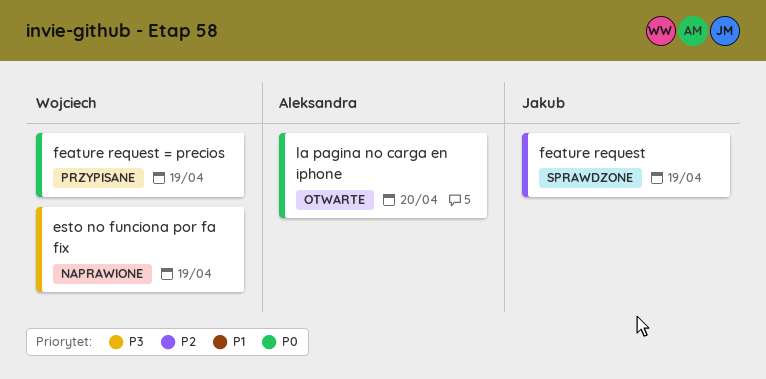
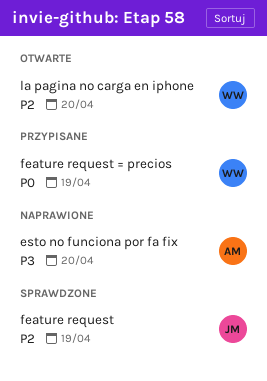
esto no funciona por fa fix, owner: Wojciech -> Aleksandra
esto no funciona por fa fix, day: Apr 19 -> Apr 20
la pagina no carga en iphone, owner: Aleksandra -> Wojciech
la pagina no carga en iphone, priority: P0 -> P2

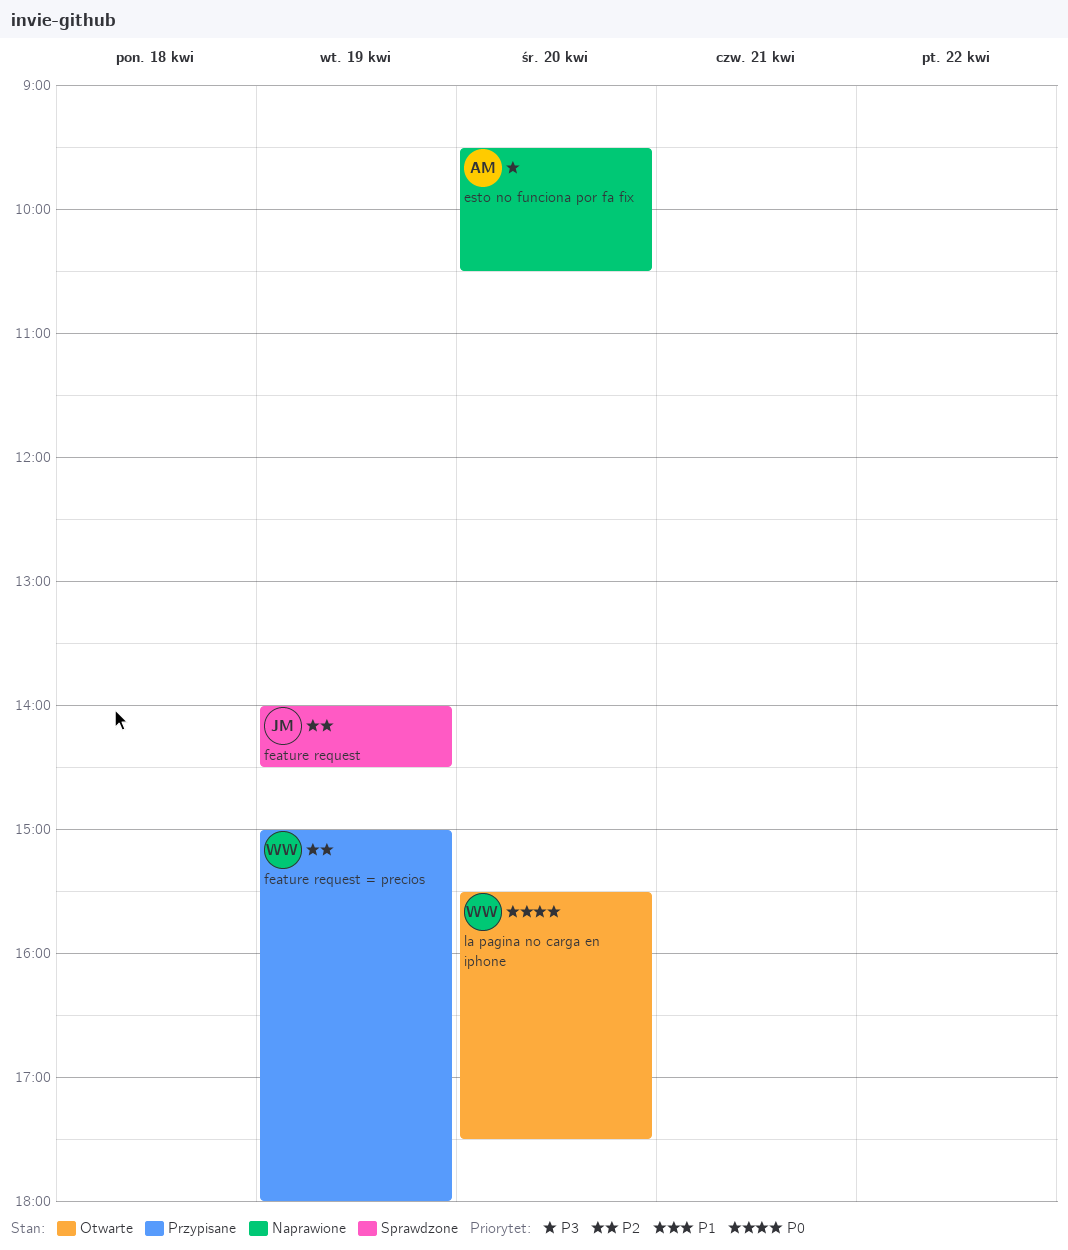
feature request = precios, priority: P0 -> P2
la pagina no carga en iphone, priority: P2 -> P0

